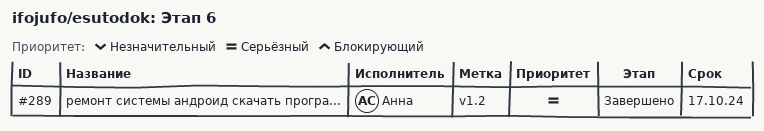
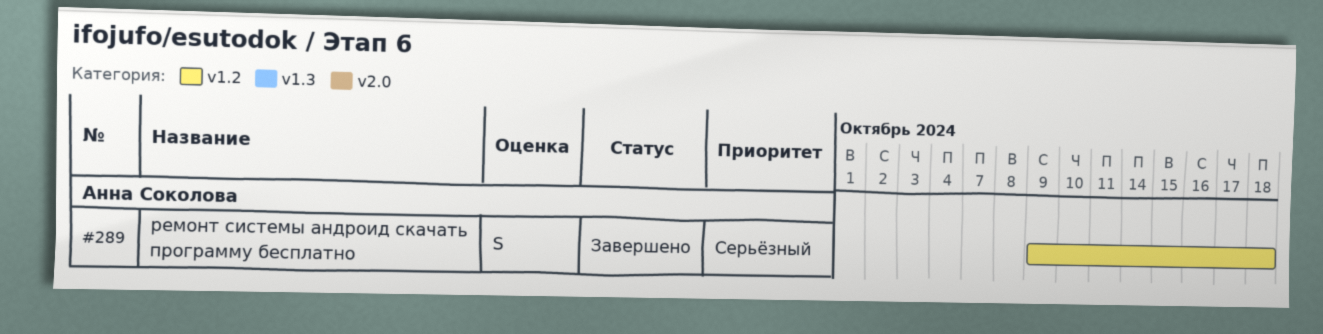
#289, due: Oct 17 -> Oct 18

